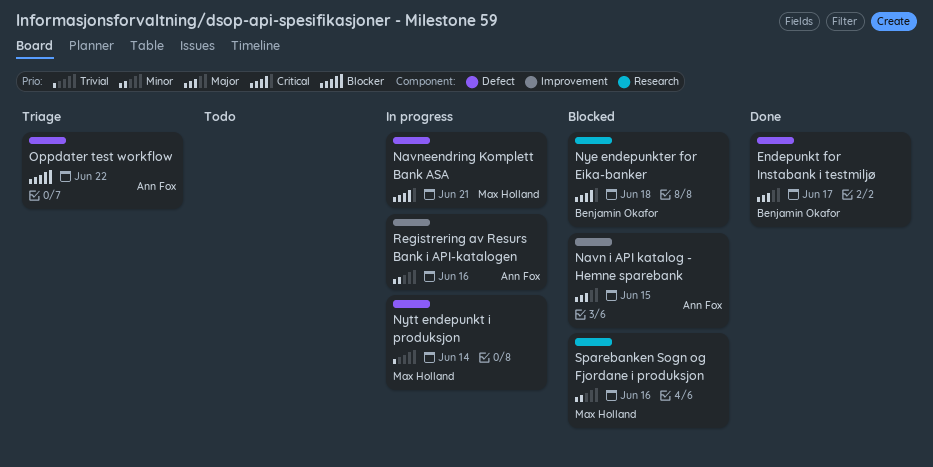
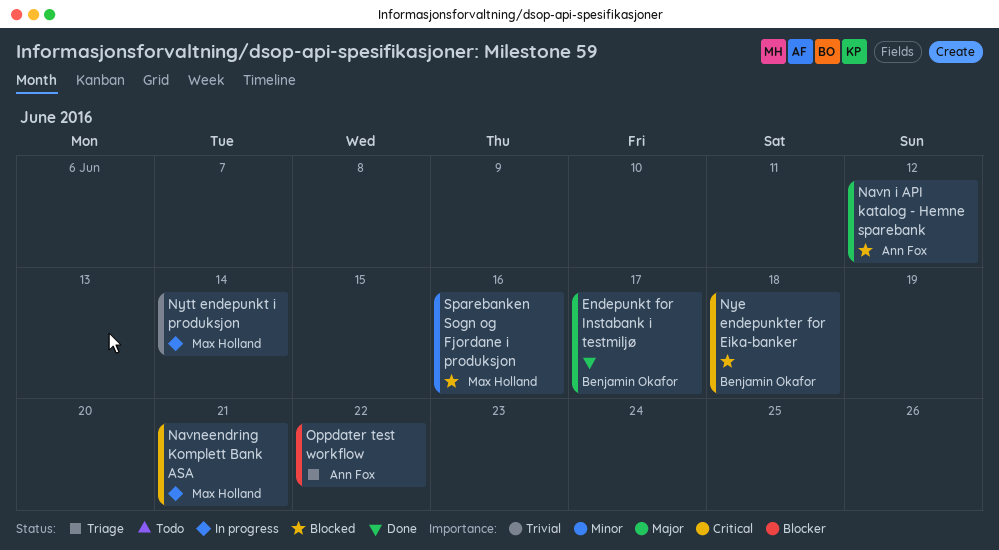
Navn i API katalog - Hemne sparebank, due: Jun 15 -> Jun 12
Registrering av Resurs Bank i API-katalogen: present -> none

